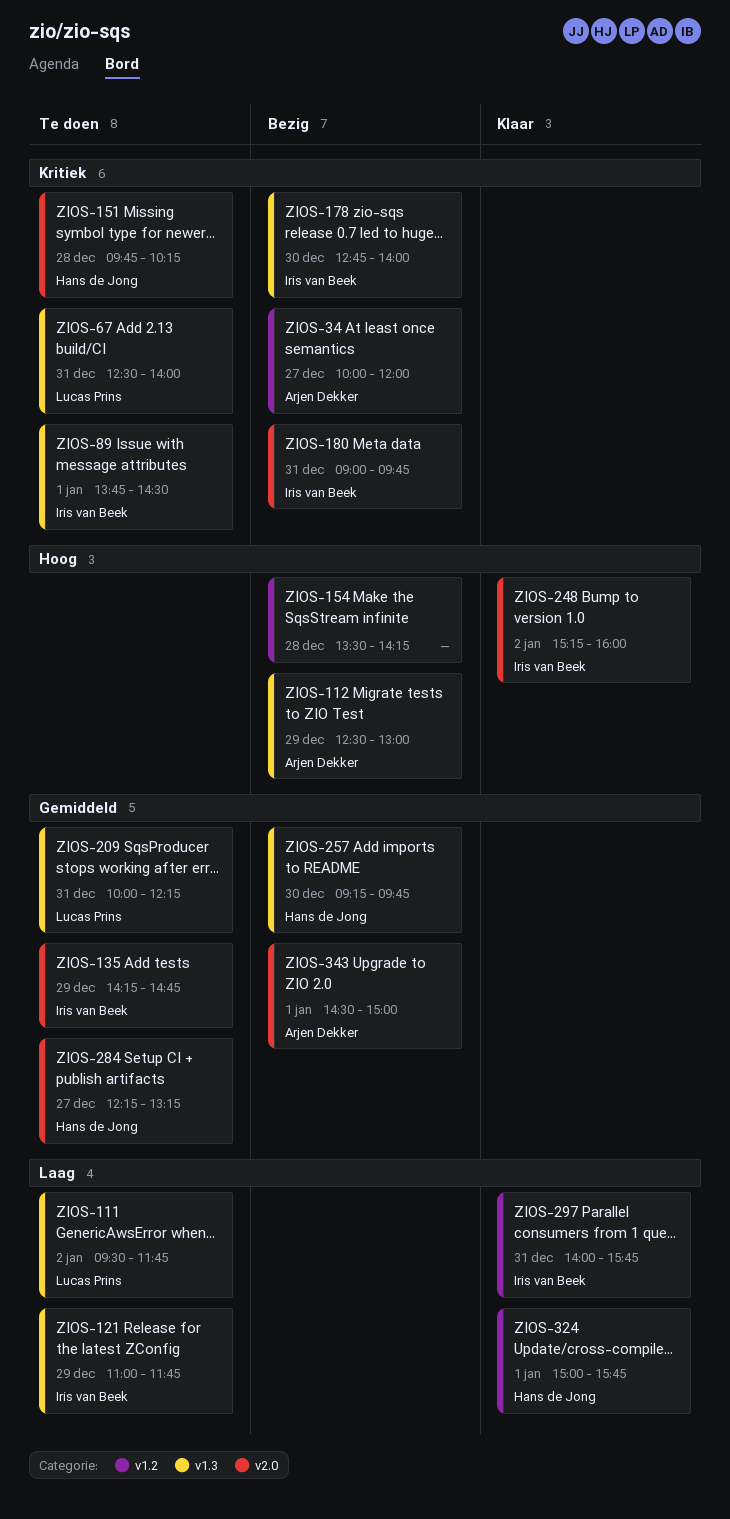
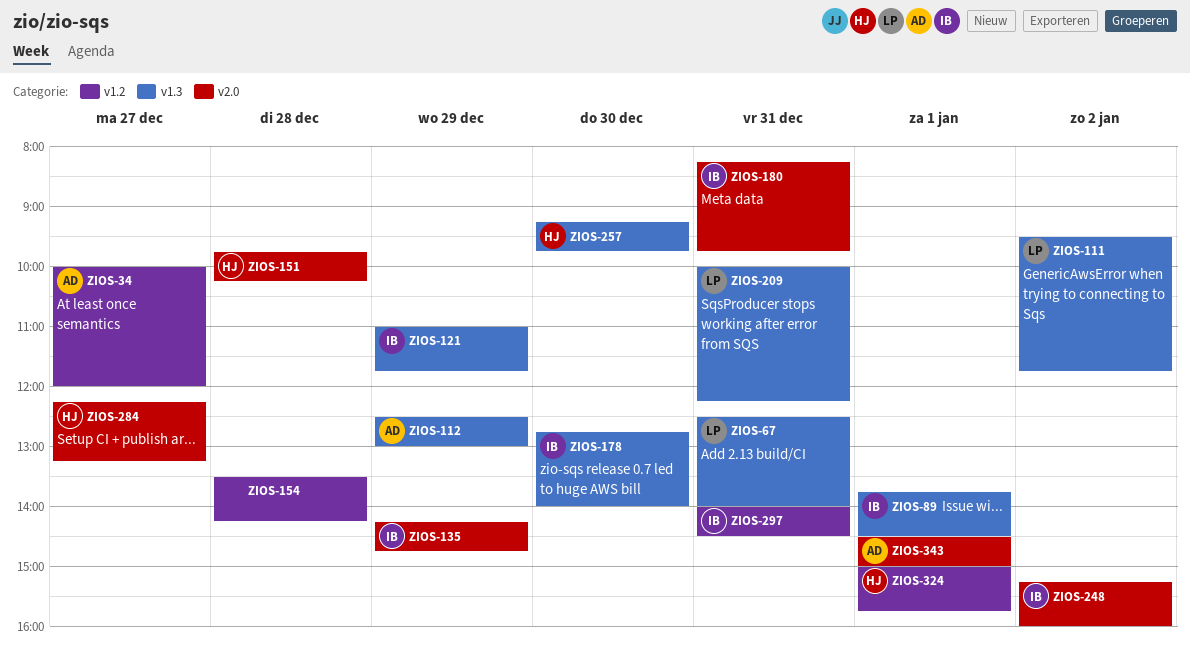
ZIOS-180, begins: 09:00 -> 08:15
ZIOS-297, ends: 15:45 -> 14:30

